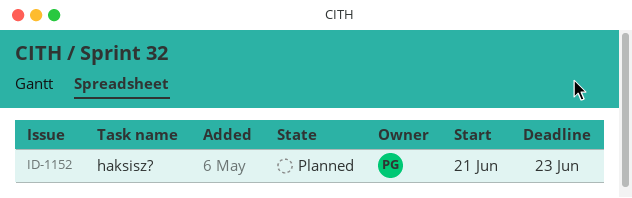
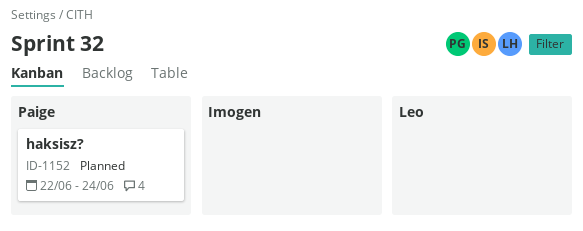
ID-1152, start: Jun 21 -> Jun 22
ID-1152, due: Jun 23 -> Jun 24

